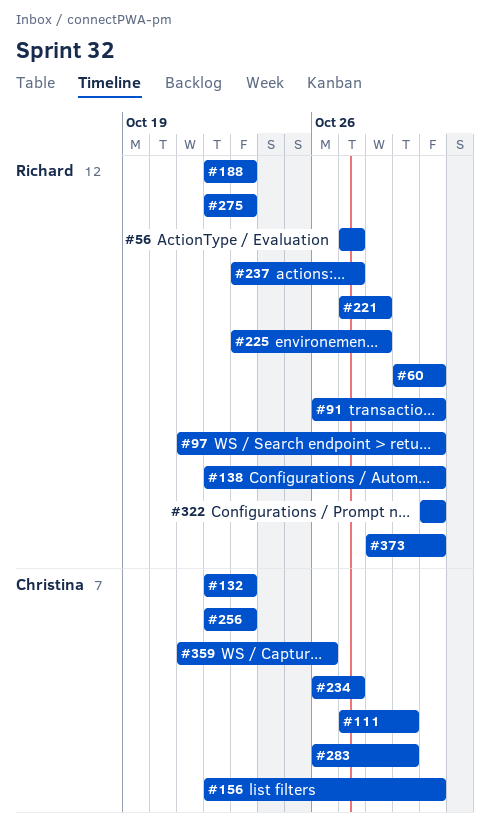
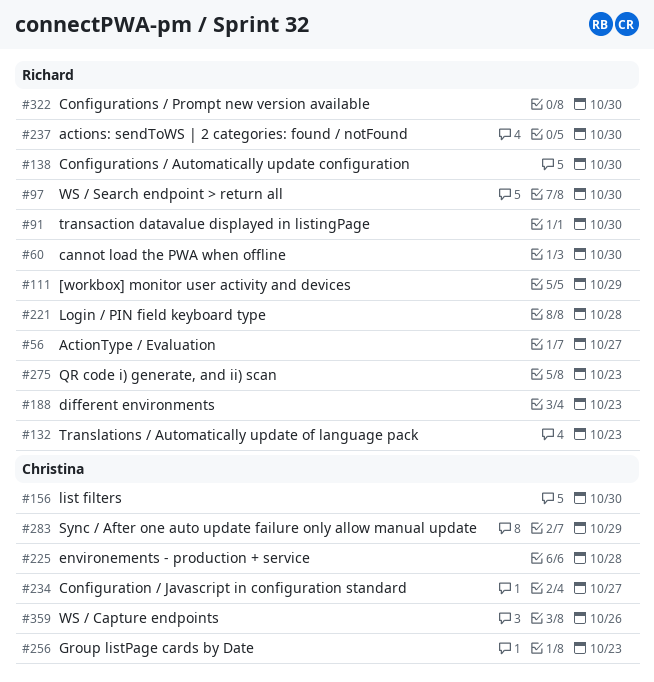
#111, owner: Christina -> Richard
#132, owner: Christina -> Richard
#225, owner: Richard -> Christina
#237, due: Oct 27 -> Oct 30
#373: present -> none

